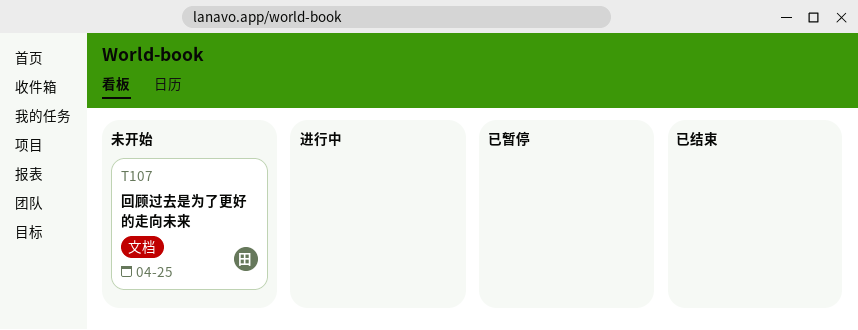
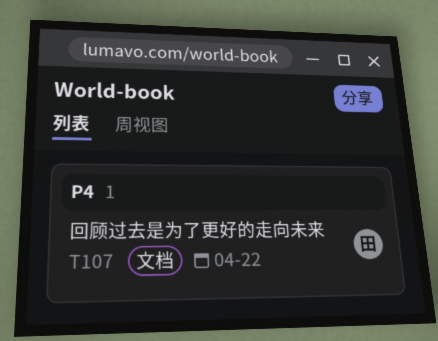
T107, due: Apr 25 -> Apr 22

